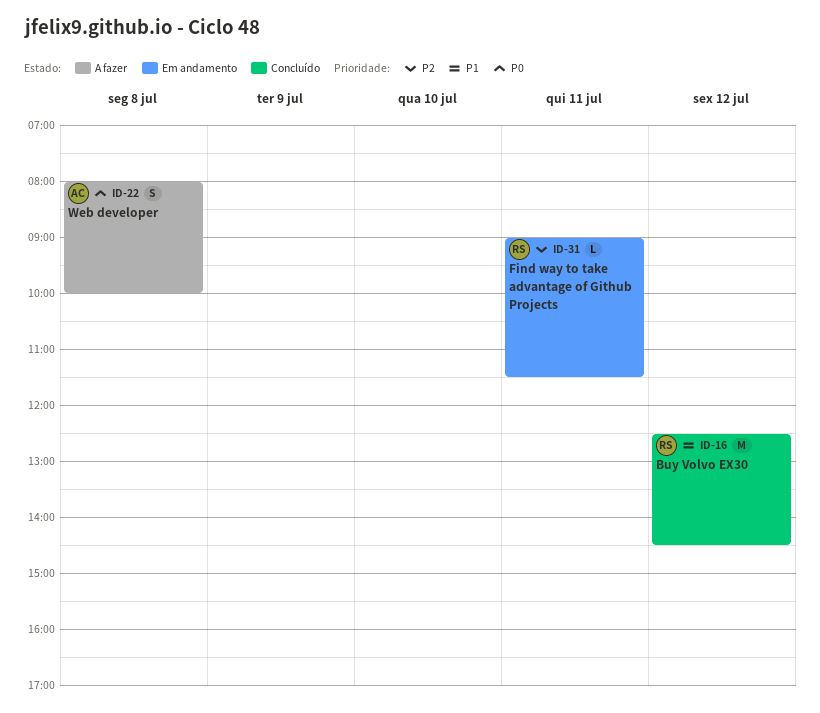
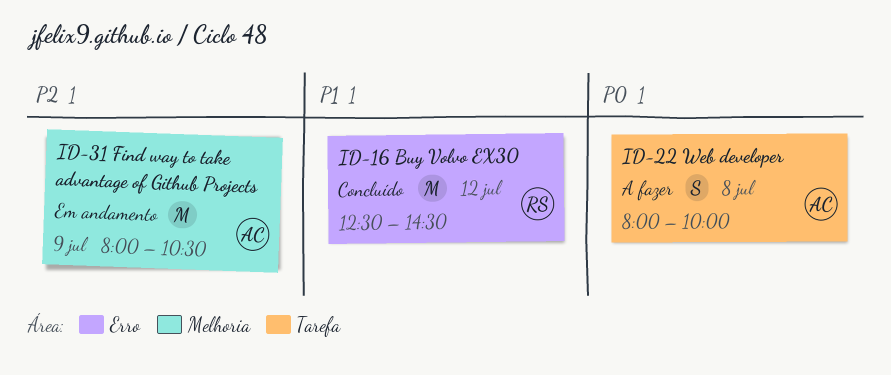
ID-31, owner: RS -> AC
ID-31, estimate: L -> M
ID-31, day: Jul 11 -> Jul 9
ID-31, begins: 09:00 -> 08:00
ID-31, ends: 11:30 -> 10:30

